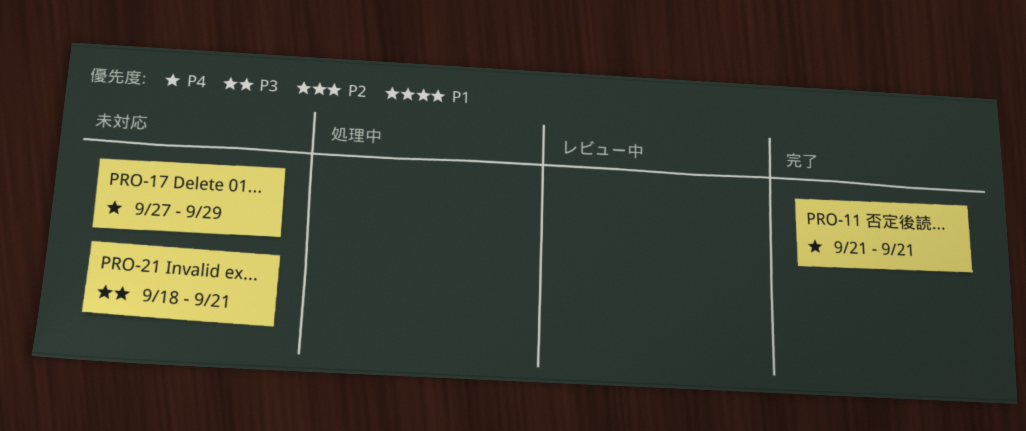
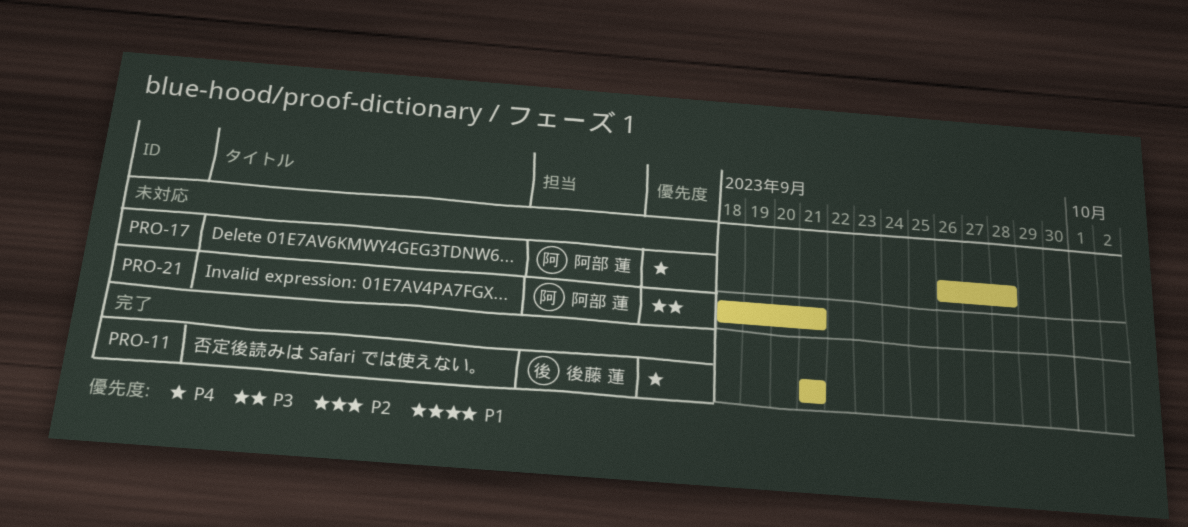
PRO-17, start: Sep 27 -> Sep 26
PRO-17, due: Sep 29 -> Sep 28

